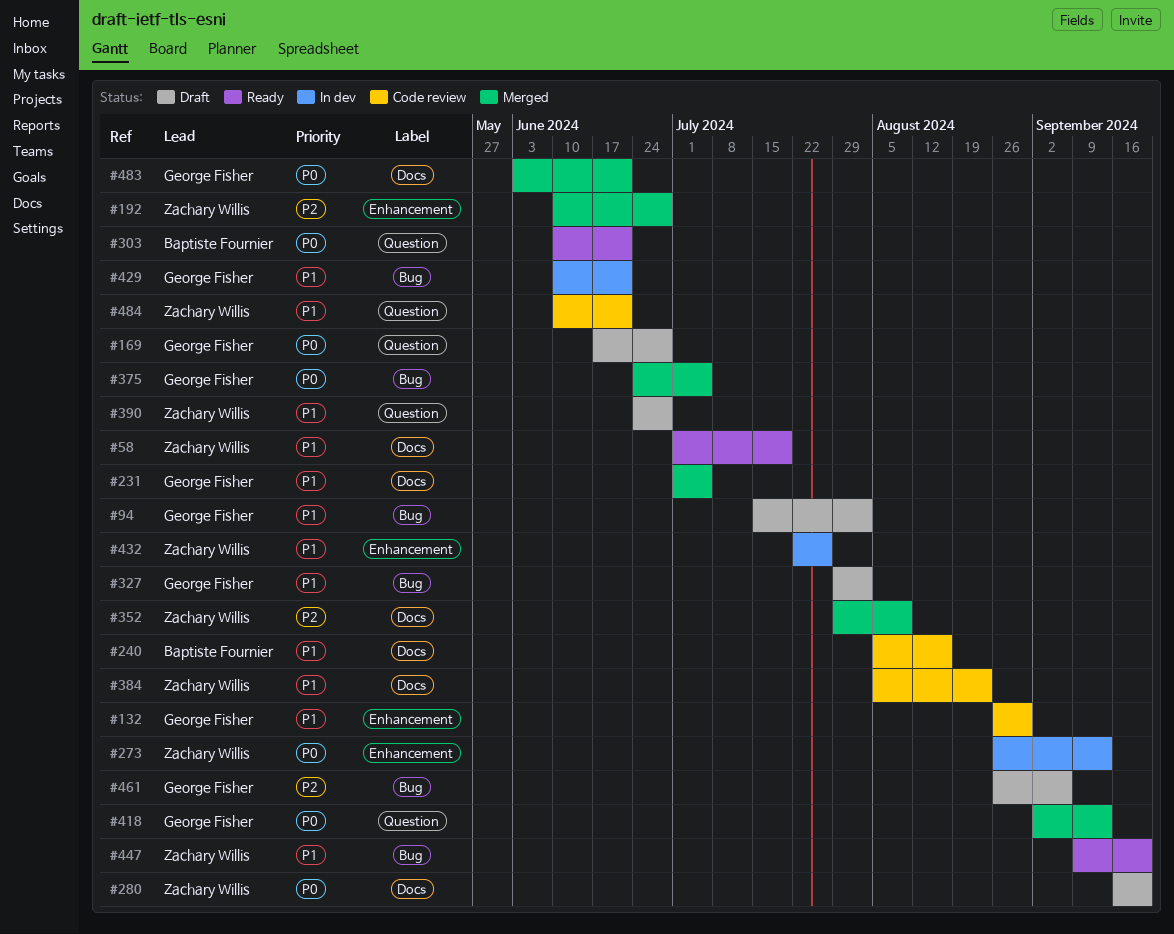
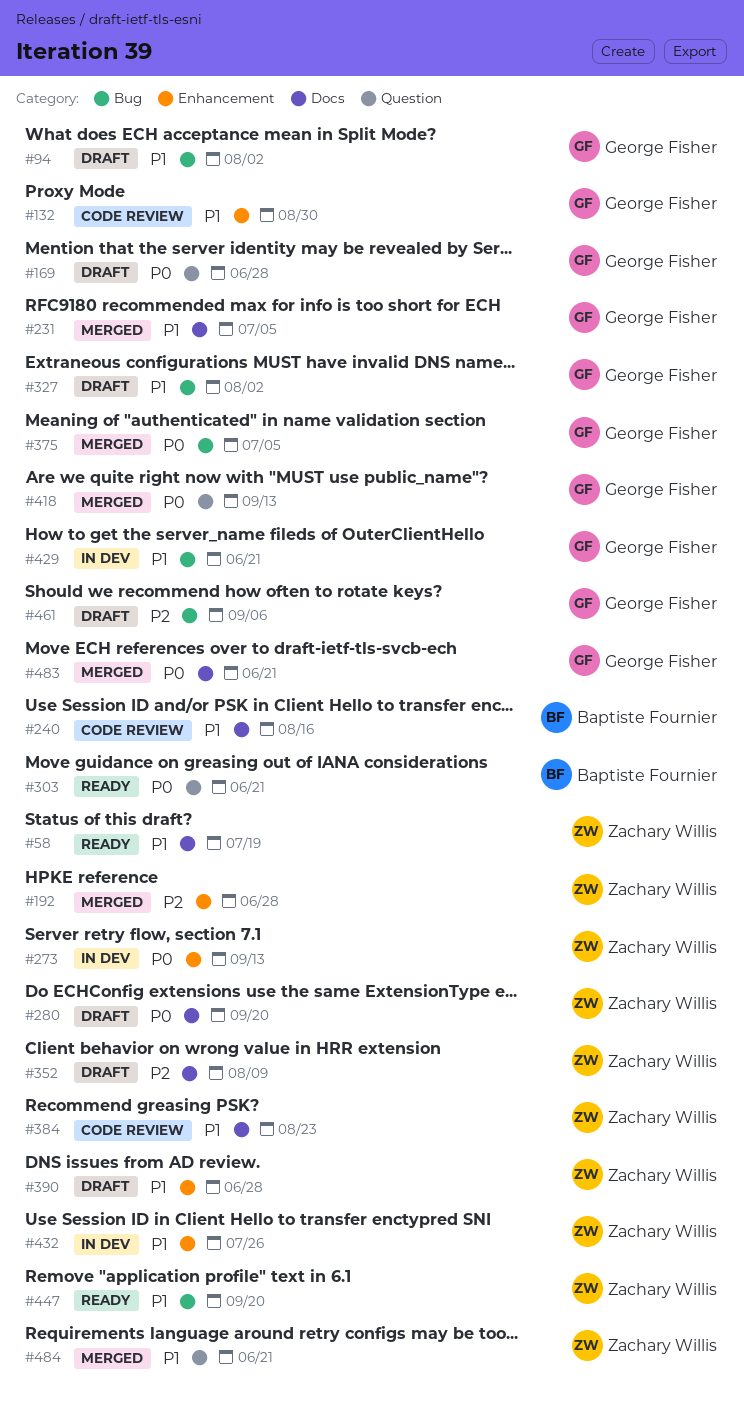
#352, status: Merged -> Draft
#390, label: Question -> Enhancement
#484, status: Code review -> Merged

